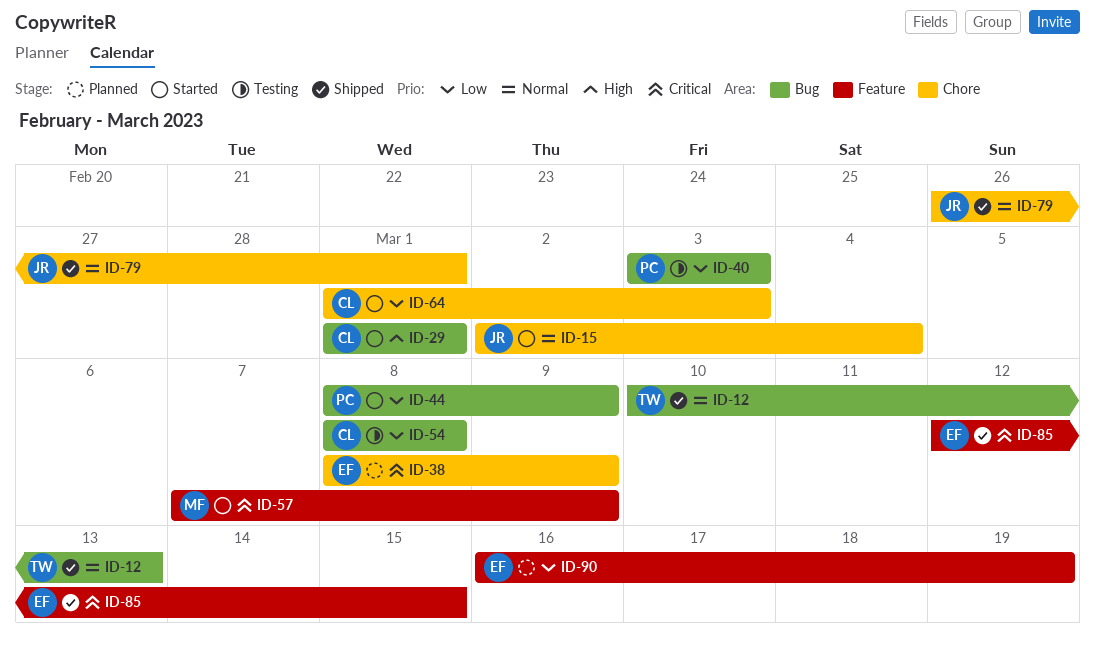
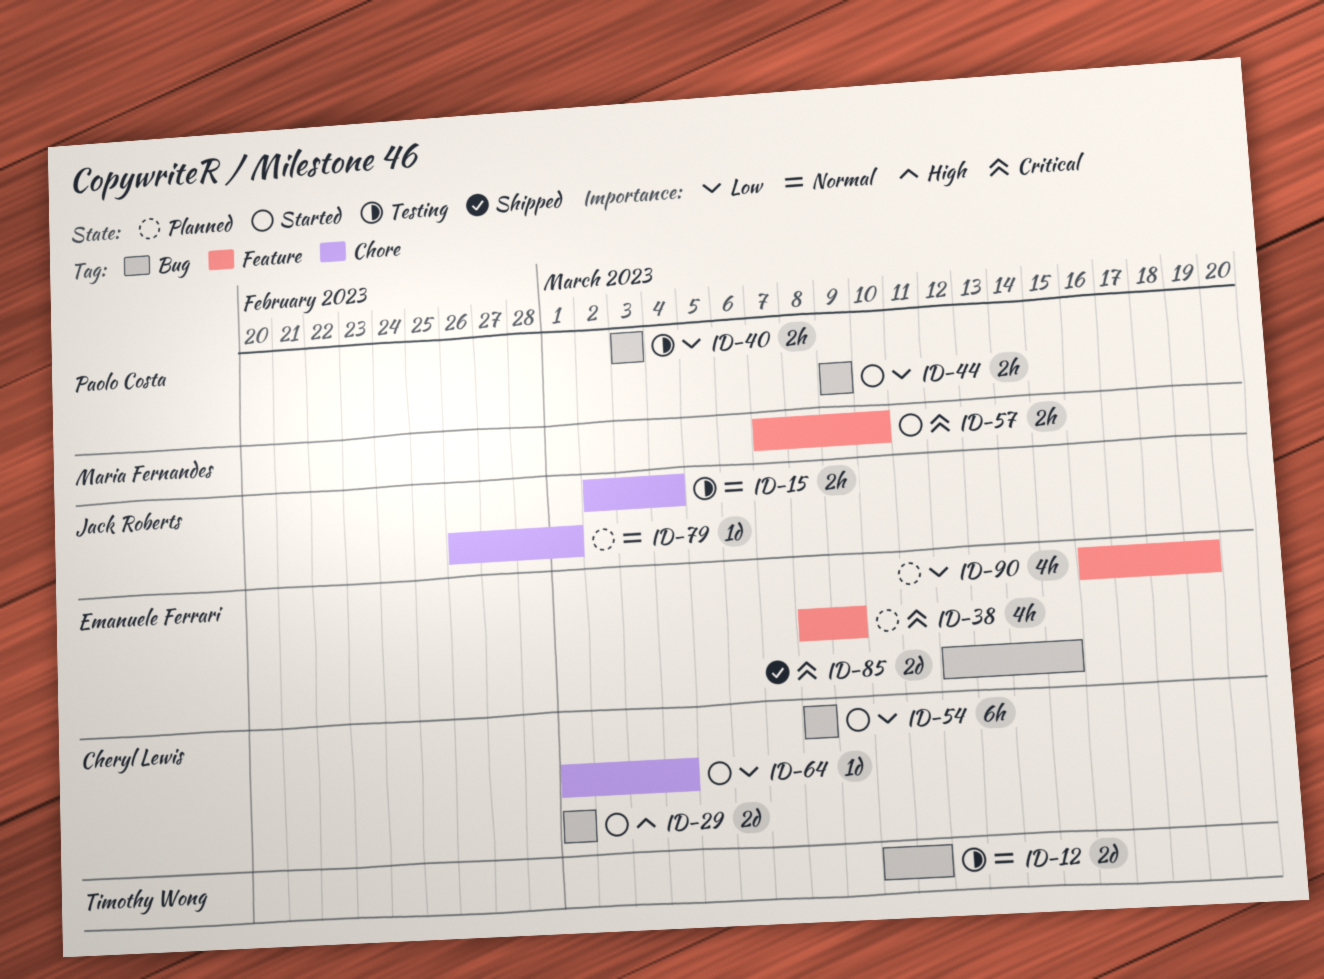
ID-12, status: Shipped -> Testing
ID-12, due: Mar 13 -> Mar 11
ID-15, status: Started -> Testing
ID-38, label: Chore -> Feature
ID-44, start: Mar 8 -> Mar 9
ID-54, status: Testing -> Started
ID-57, due: Mar 9 -> Mar 10
ID-64, due: Mar 3 -> Mar 4
ID-79, status: Shipped -> Planned
ID-85, label: Feature -> Bug

